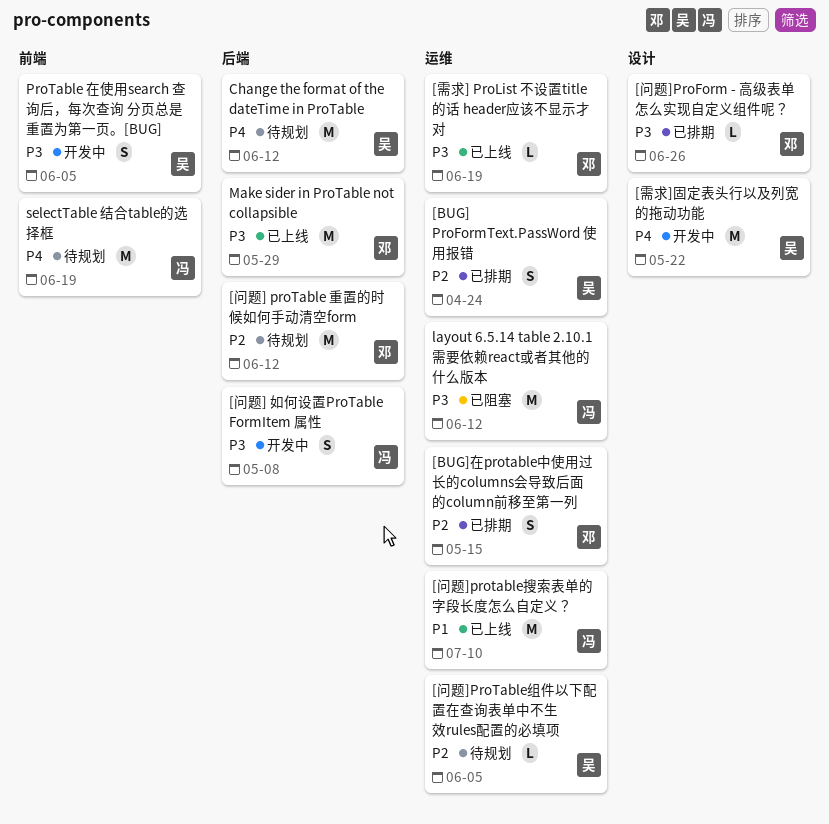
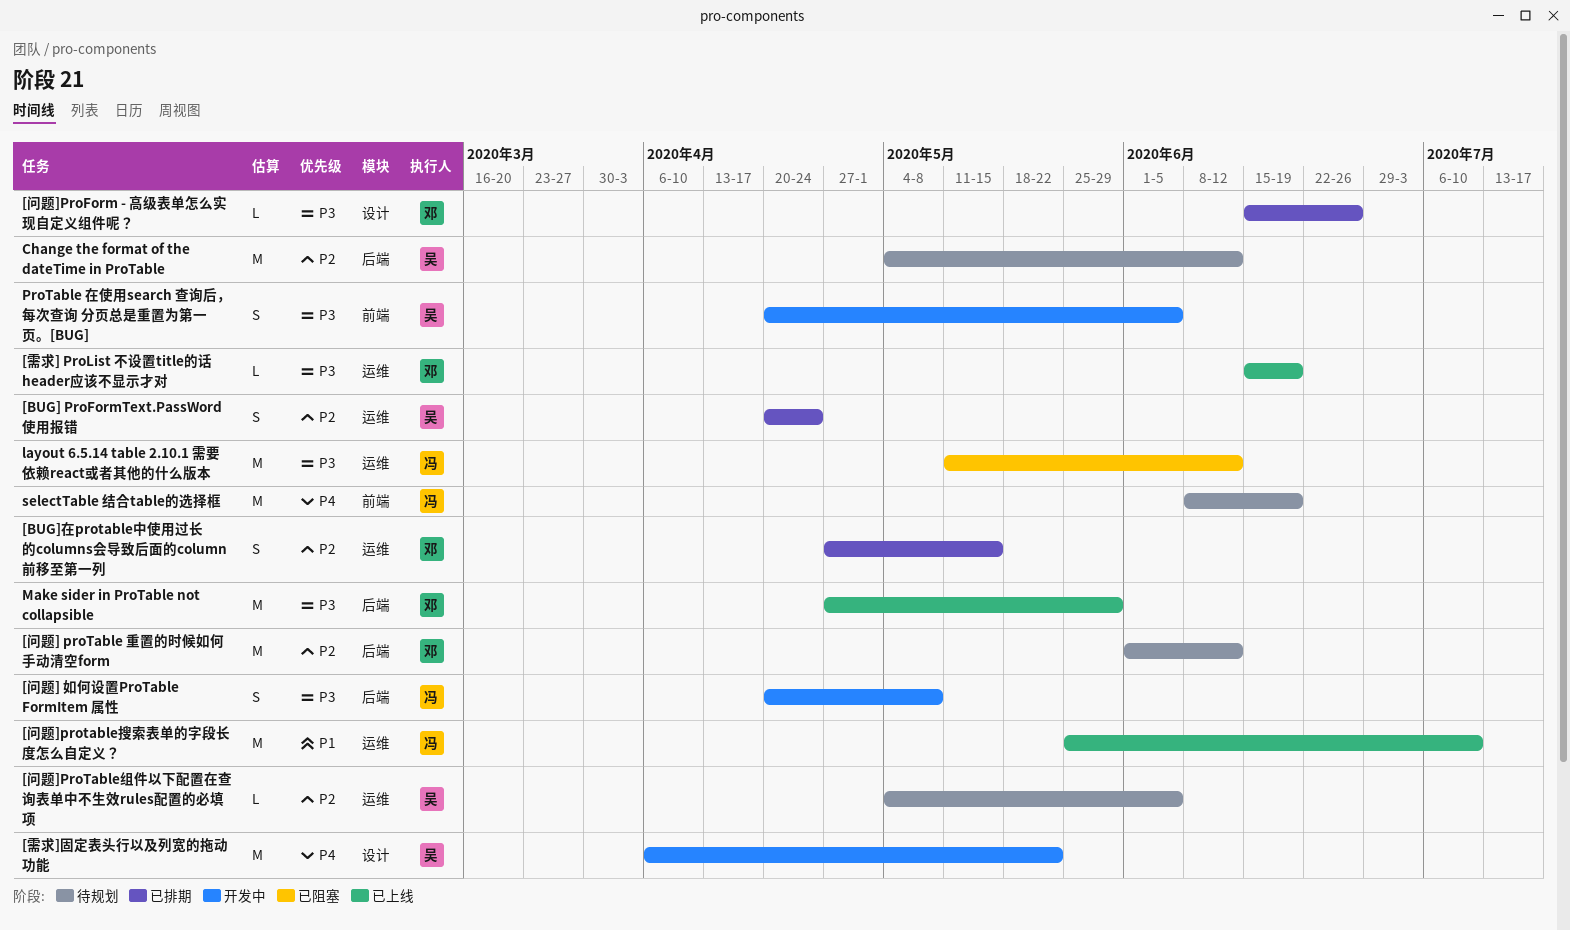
Change the format of the dateTime in ProTable, priority: P4 -> P2

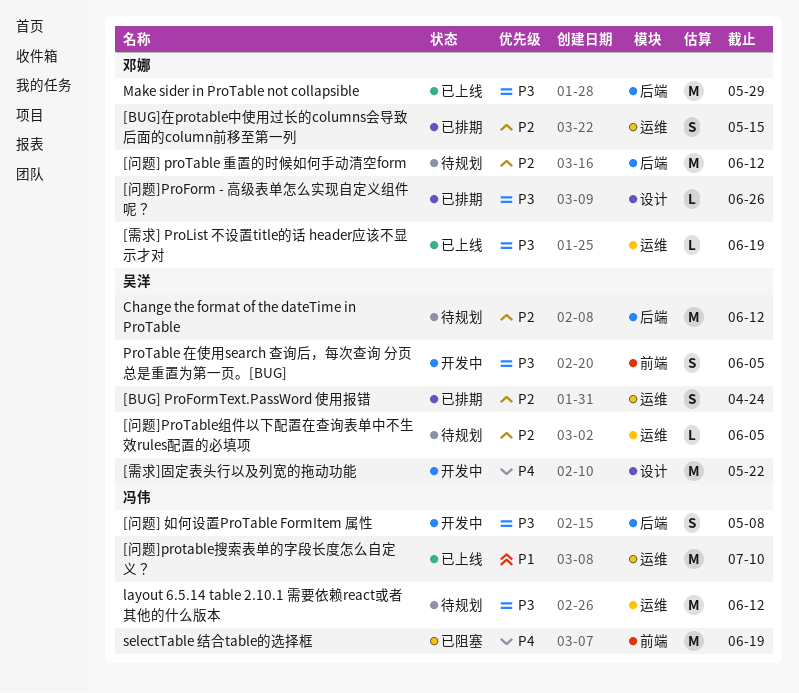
layout 6.5.14 table 2.10.1 需要依赖react或者其他的什么版本, status: 已阻塞 -> 待规划
selectTable 结合table的选择框, status: 待规划 -> 已阻塞

